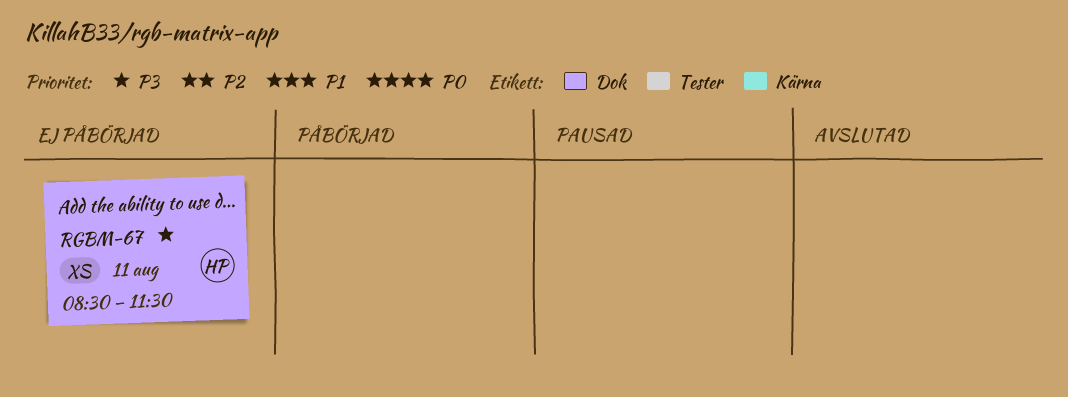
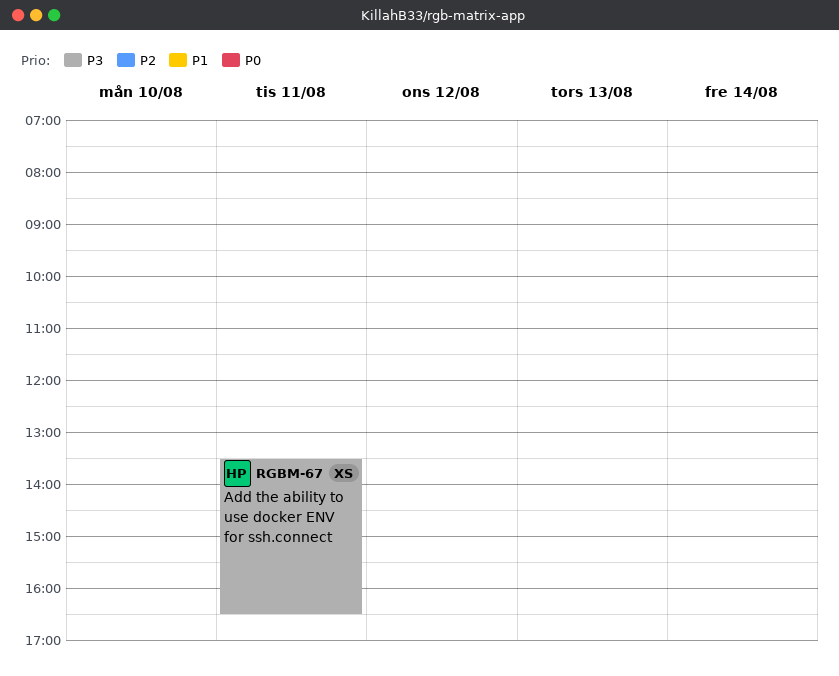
RGBM-67, begins: 08:30 -> 13:30
RGBM-67, ends: 11:30 -> 16:30

